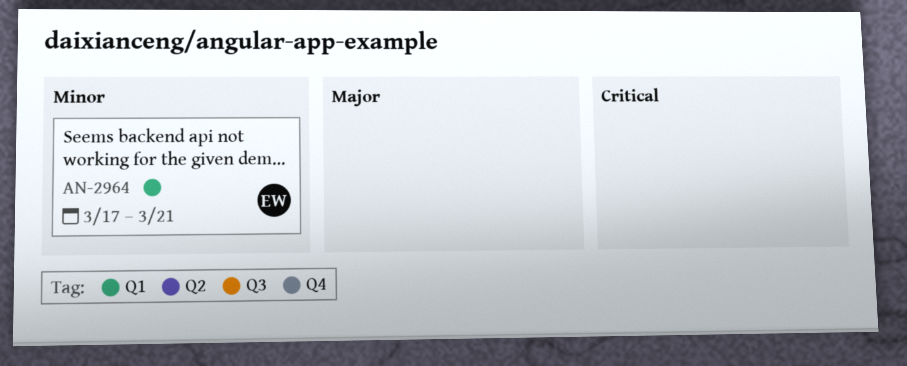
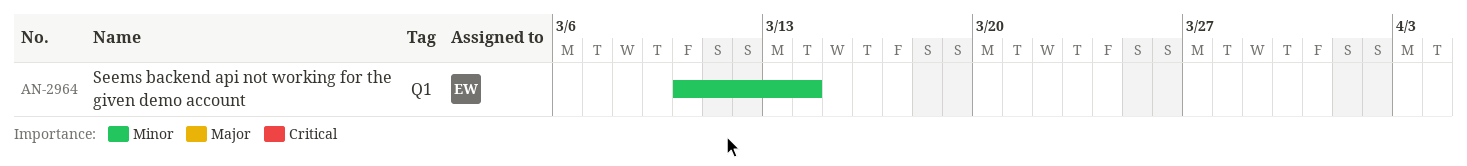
AN-2964, start: Mar 17 -> Mar 10
AN-2964, due: Mar 21 -> Mar 14

